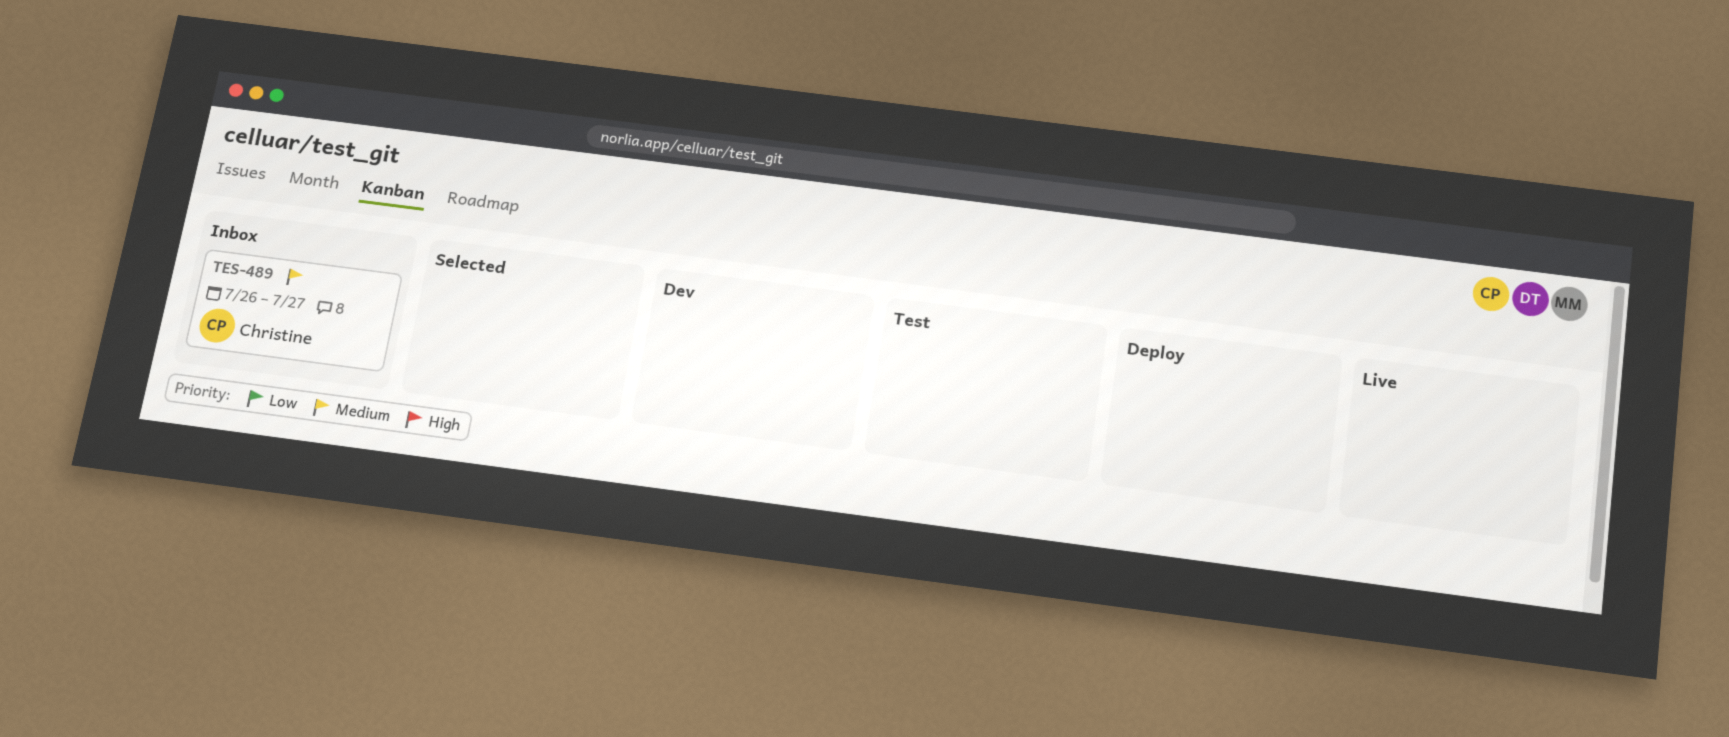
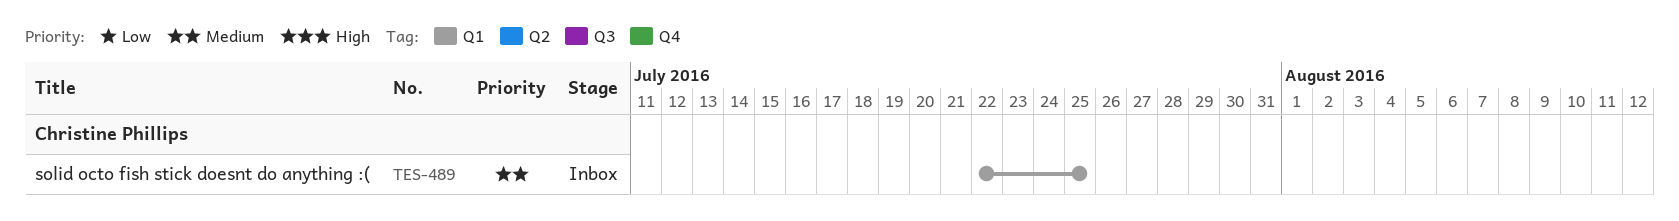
TES-489, start: Jul 26 -> Jul 22
TES-489, due: Jul 27 -> Jul 25

